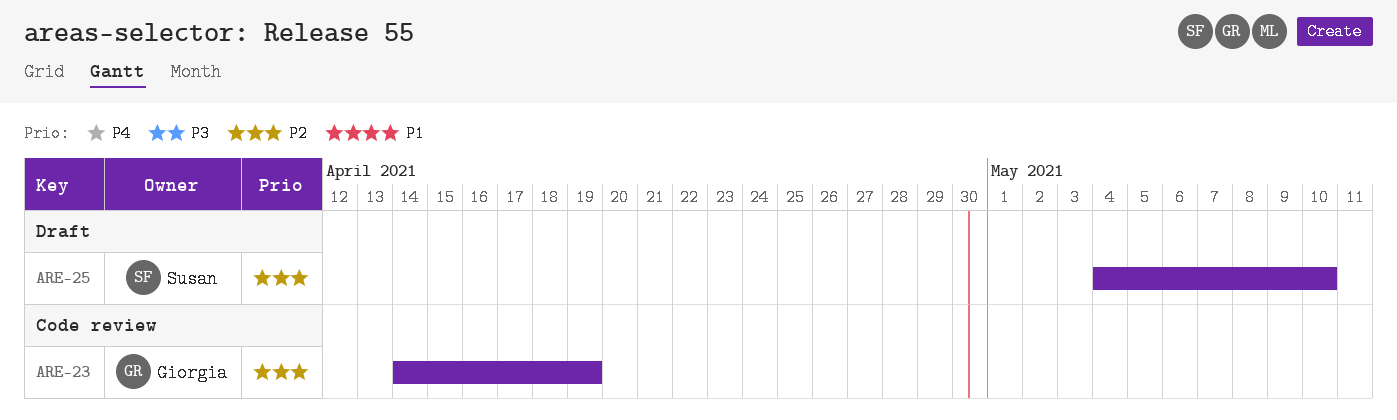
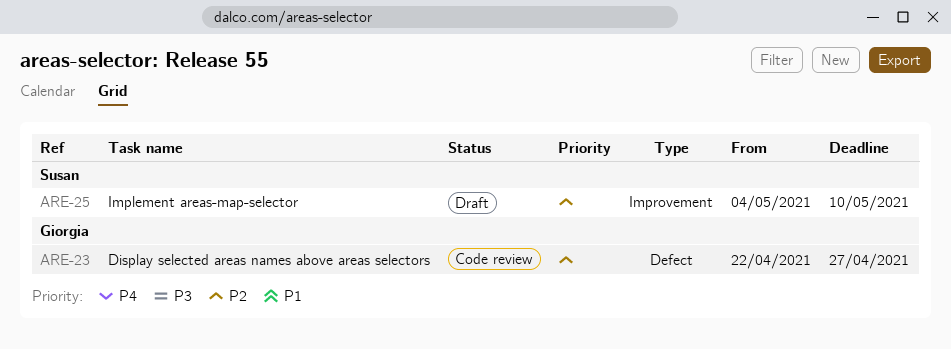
ARE-23, start: Apr 14 -> Apr 22
ARE-23, due: Apr 19 -> Apr 27

